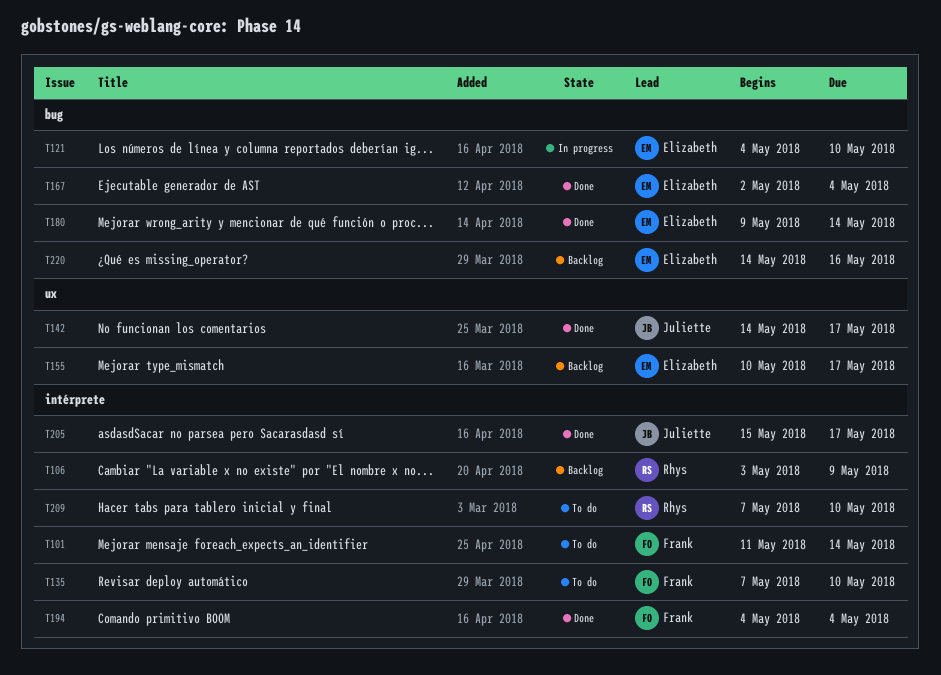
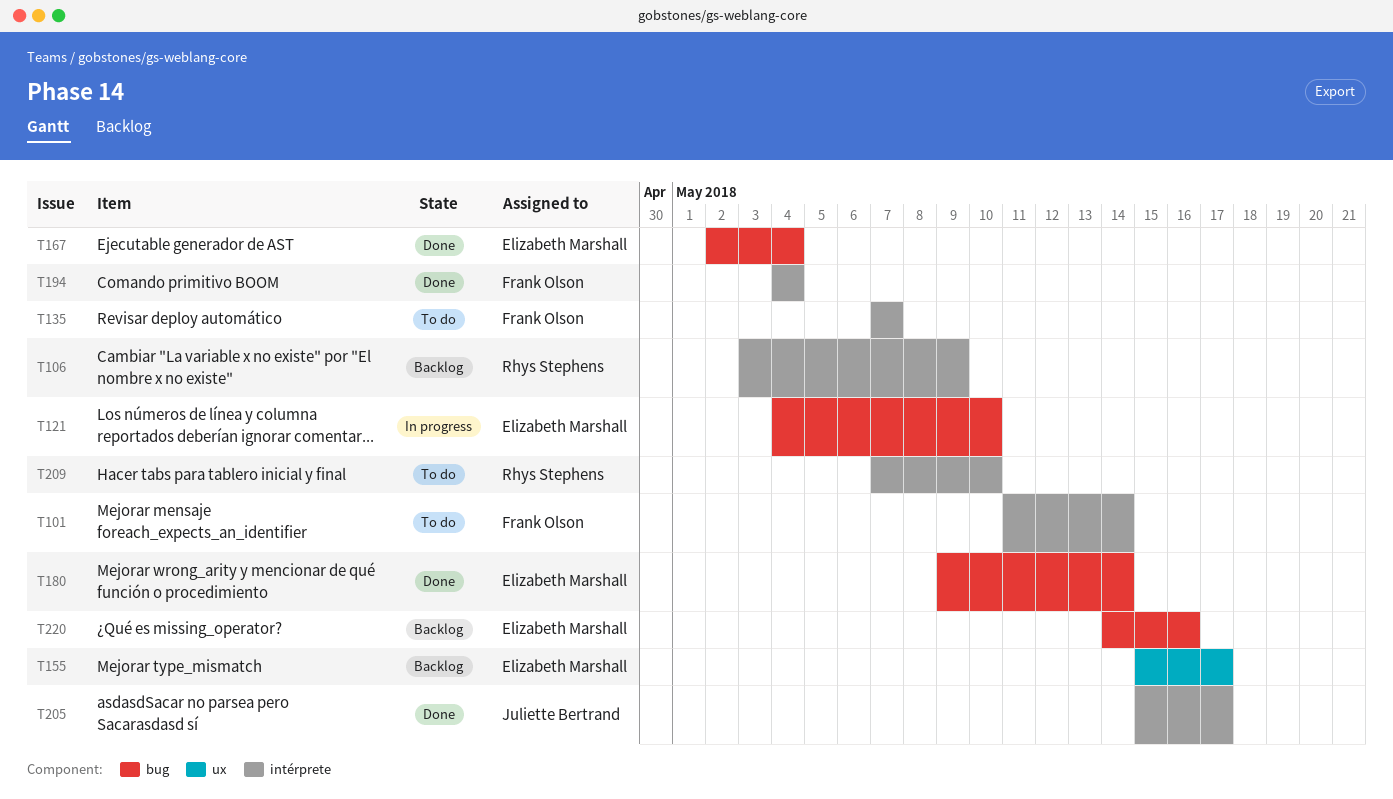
T135, due: May 10 -> May 7
T142: present -> none
T155, start: May 10 -> May 15

